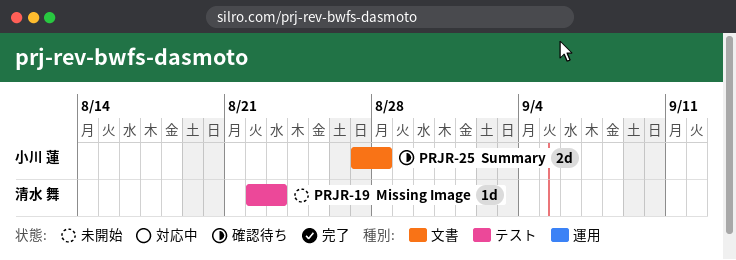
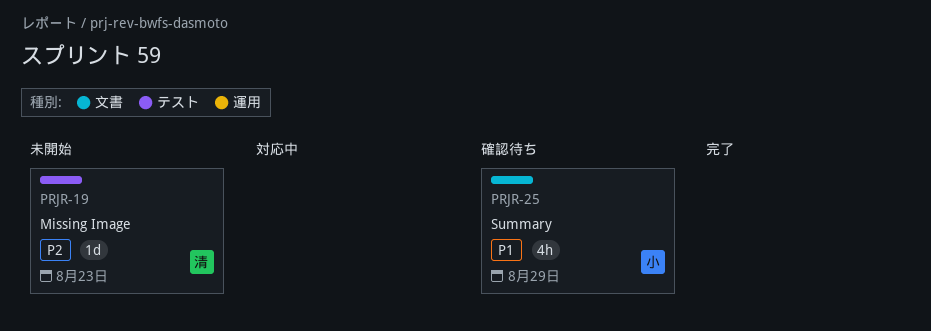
PRJR-25, estimate: 2d -> 4h
PRJR-25, due: Aug 28 -> Aug 29

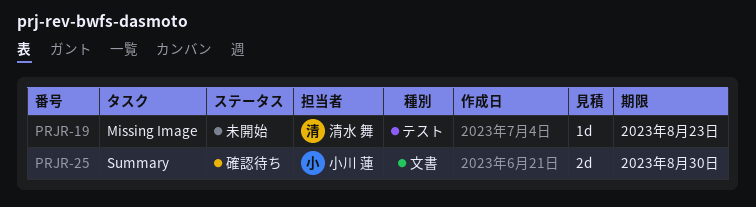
PRJR-25, estimate: 4h -> 2d
PRJR-25, due: Aug 29 -> Aug 30

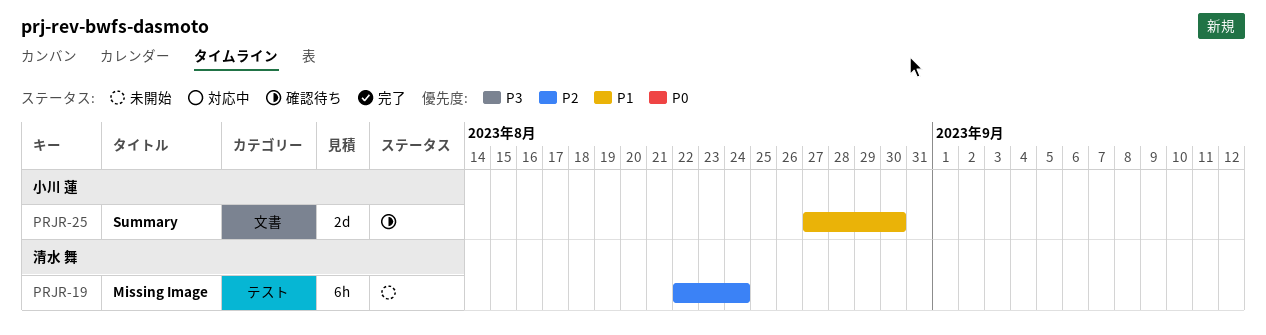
PRJR-19, estimate: 1d -> 6h
PRJR-19, due: Aug 23 -> Aug 24

